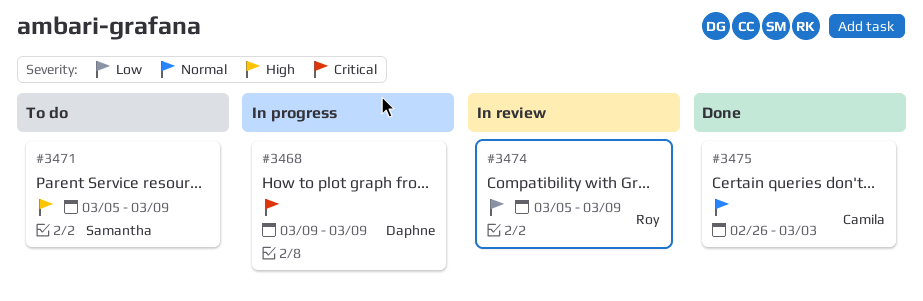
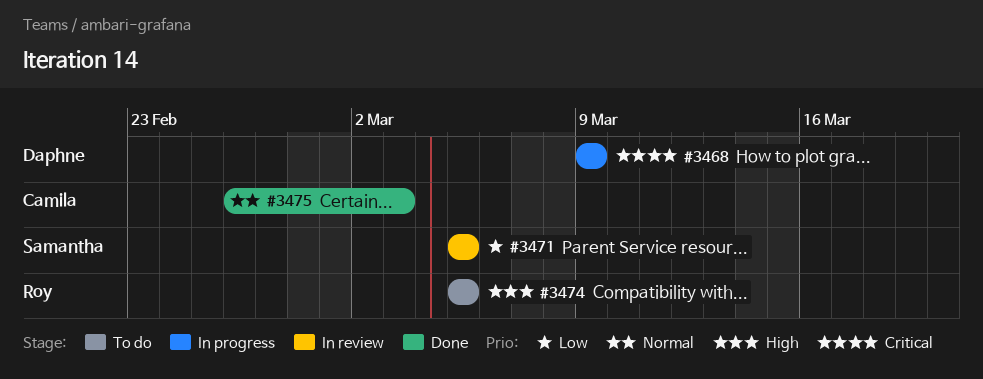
#3471, status: To do -> In review
#3471, priority: High -> Low
#3471, due: Mar 9 -> Mar 5
#3474, status: In review -> To do
#3474, priority: Low -> High
#3474, due: Mar 9 -> Mar 5

